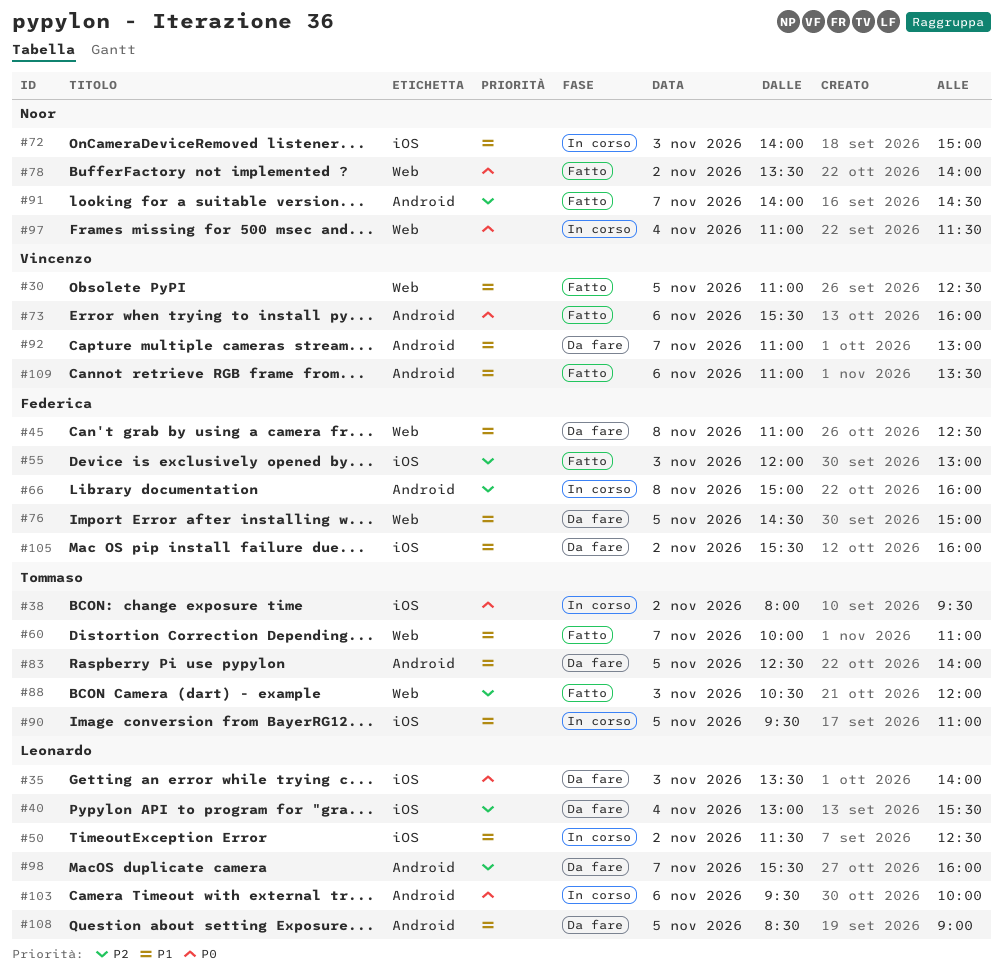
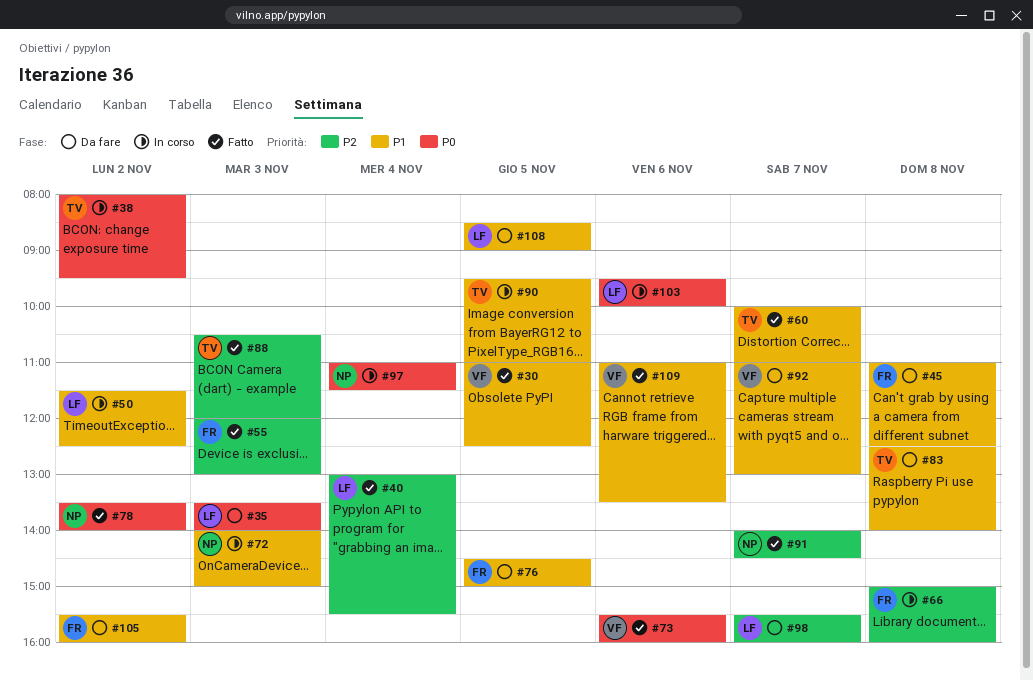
#40, status: Da fare -> Fatto
#83, day: Nov 5 -> Nov 8

